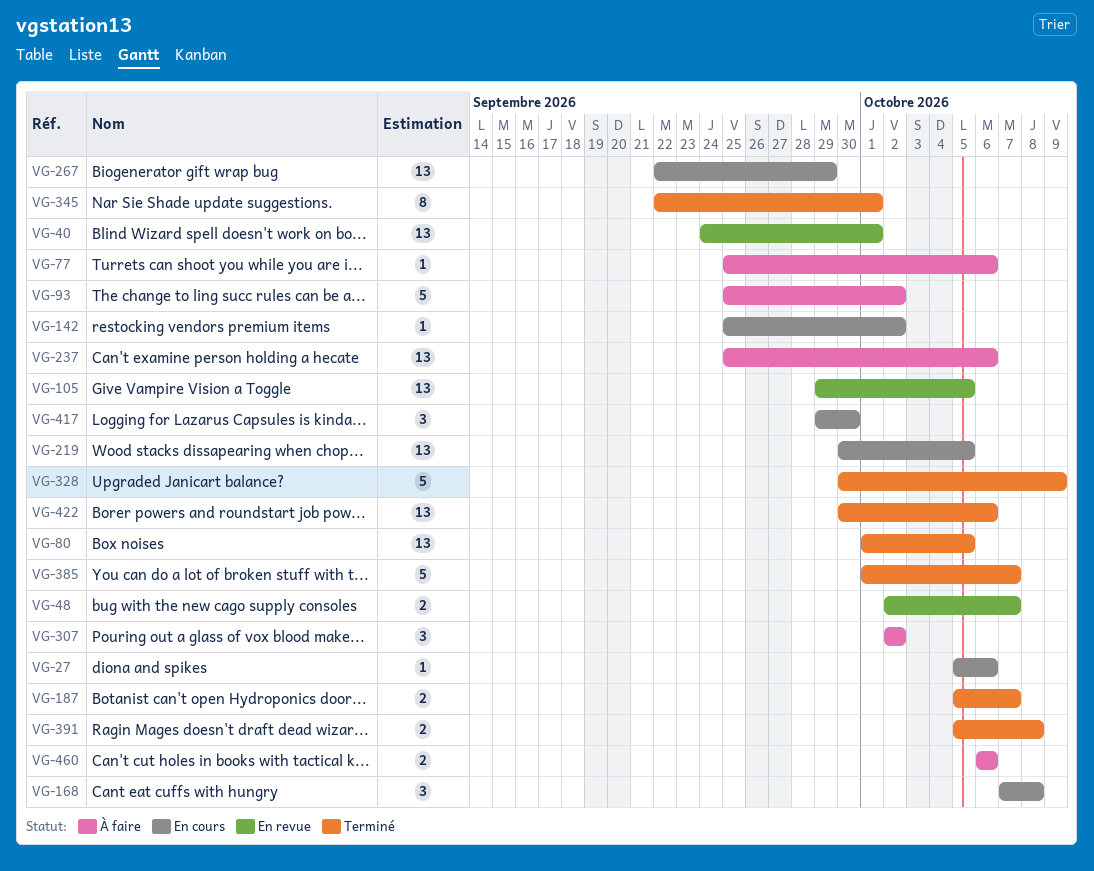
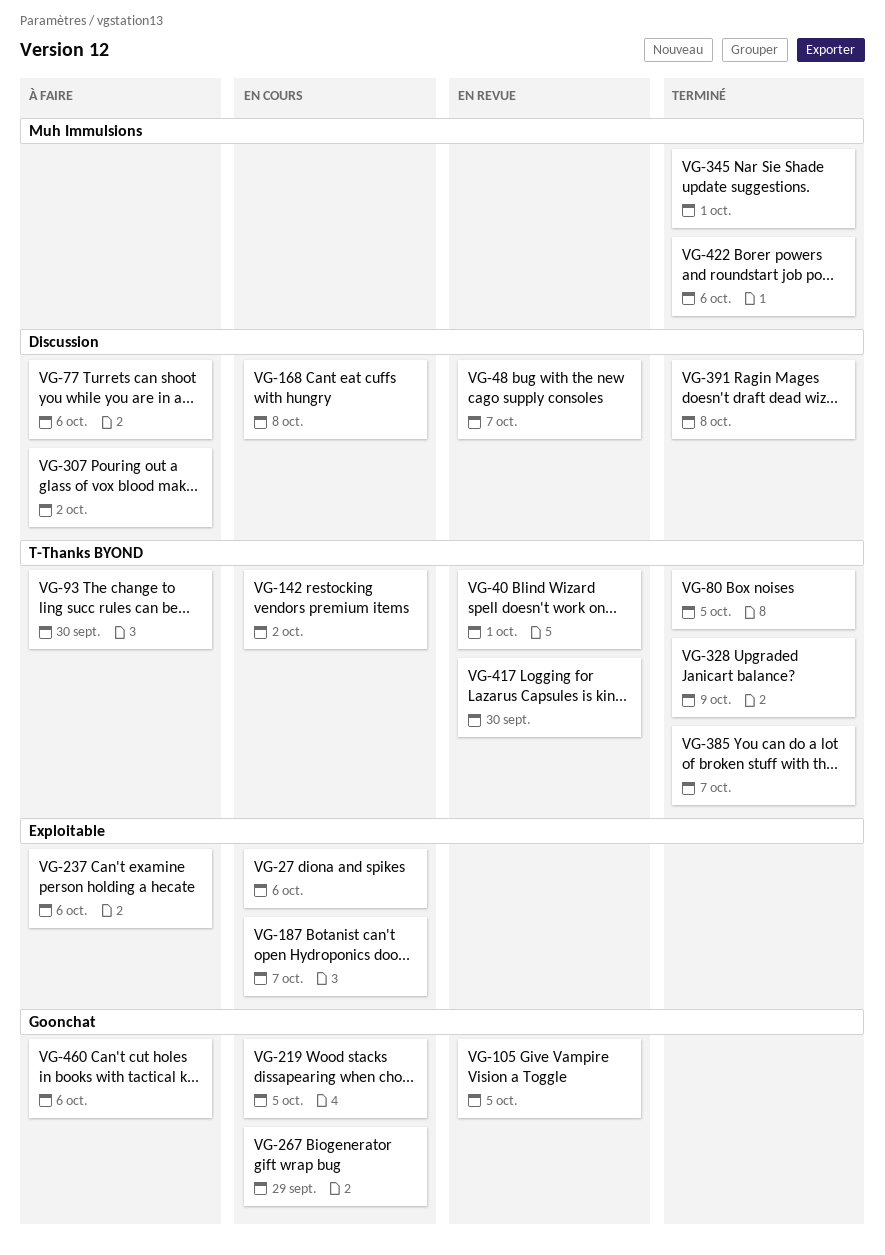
VG-93, due: Oct 2 -> Sep 30
VG-187, status: Terminé -> En cours
VG-417, status: En cours -> En revue

